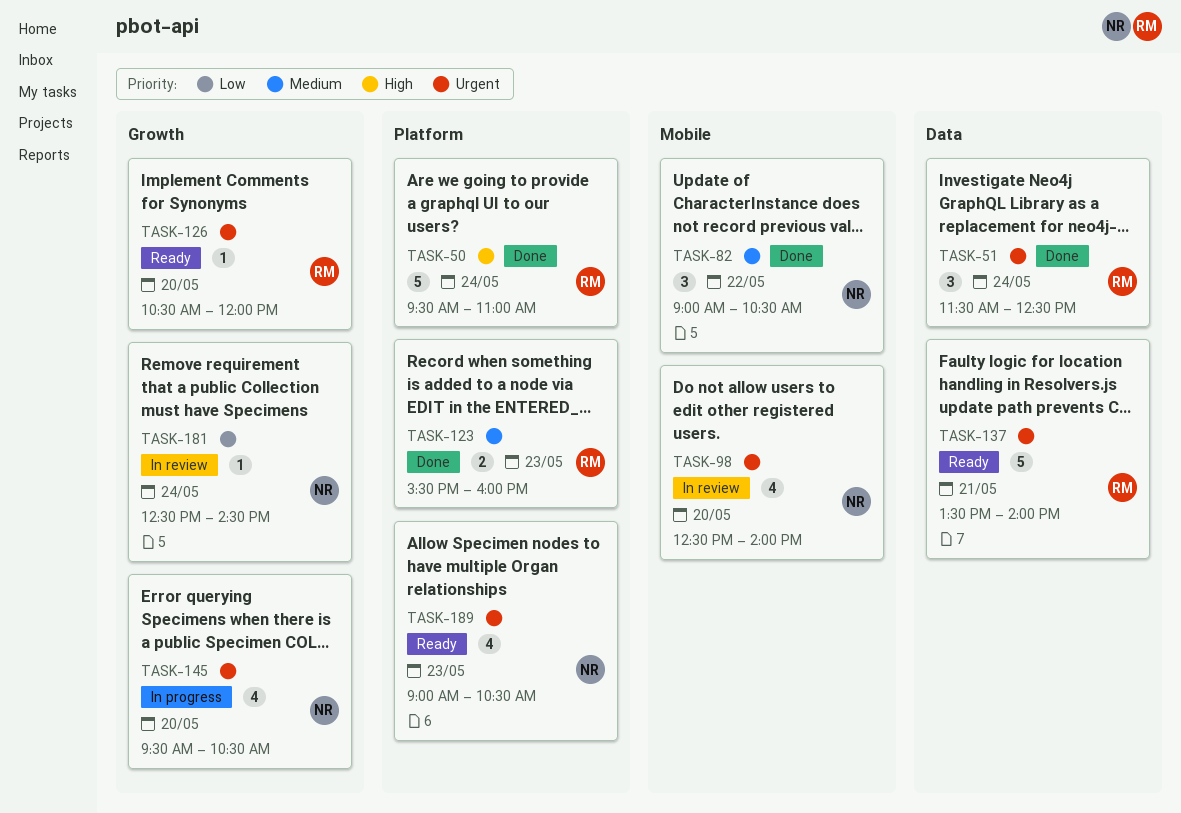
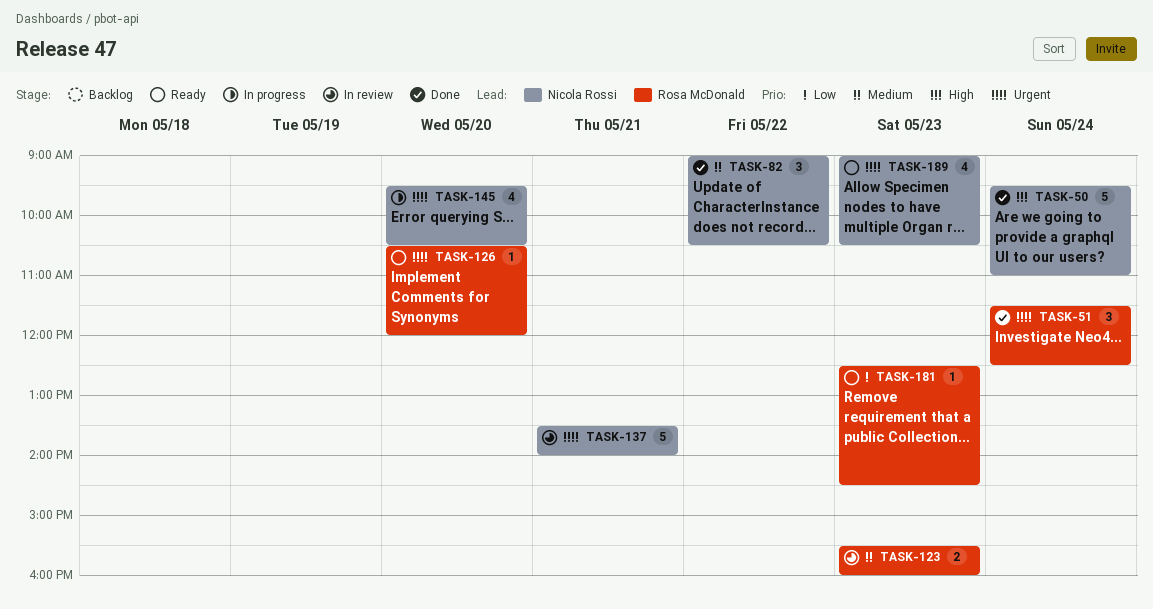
TASK-50, owner: Rosa McDonald -> Nicola Rossi
TASK-98: present -> none
TASK-123, status: Done -> In review
TASK-137, status: Ready -> In review
TASK-137, owner: Rosa McDonald -> Nicola Rossi
TASK-181, status: In review -> Ready
TASK-181, owner: Nicola Rossi -> Rosa McDonald
TASK-181, day: May 24 -> May 23

